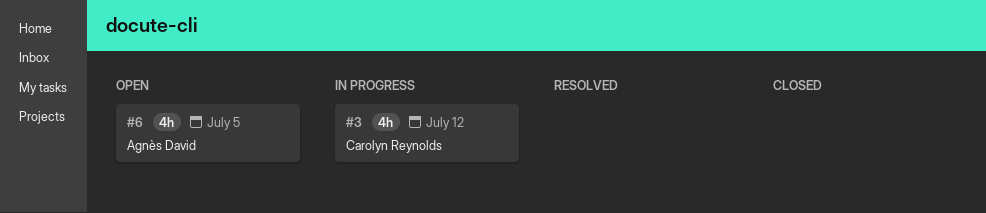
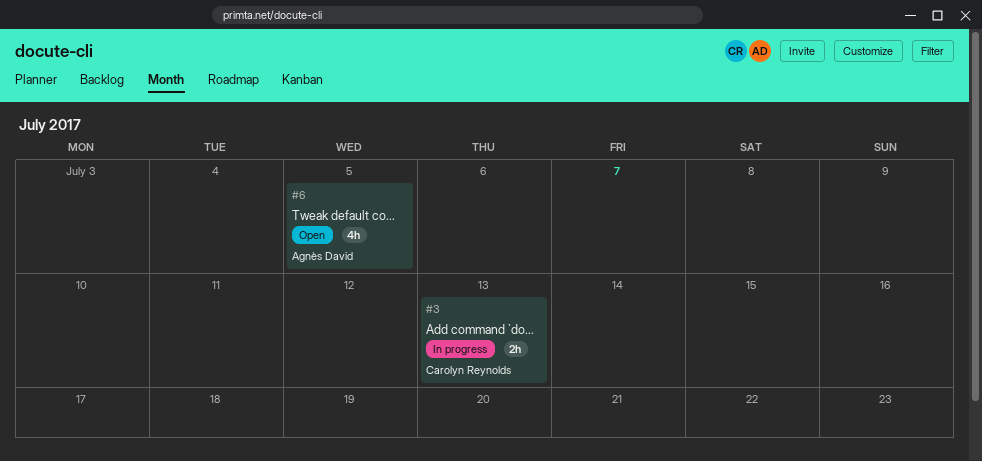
#3, estimate: 4h -> 2h
#3, due: Jul 12 -> Jul 13

